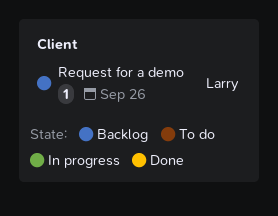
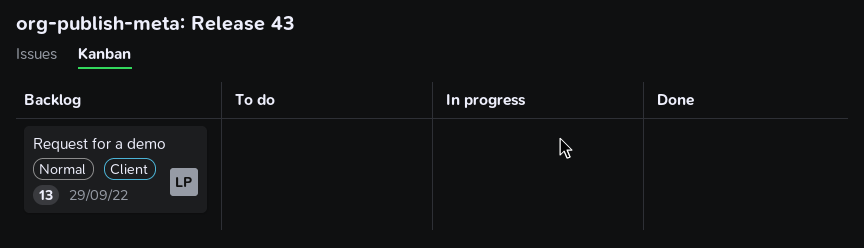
Request for a demo, estimate: 1 -> 13
Request for a demo, due: Sep 26 -> Sep 29

